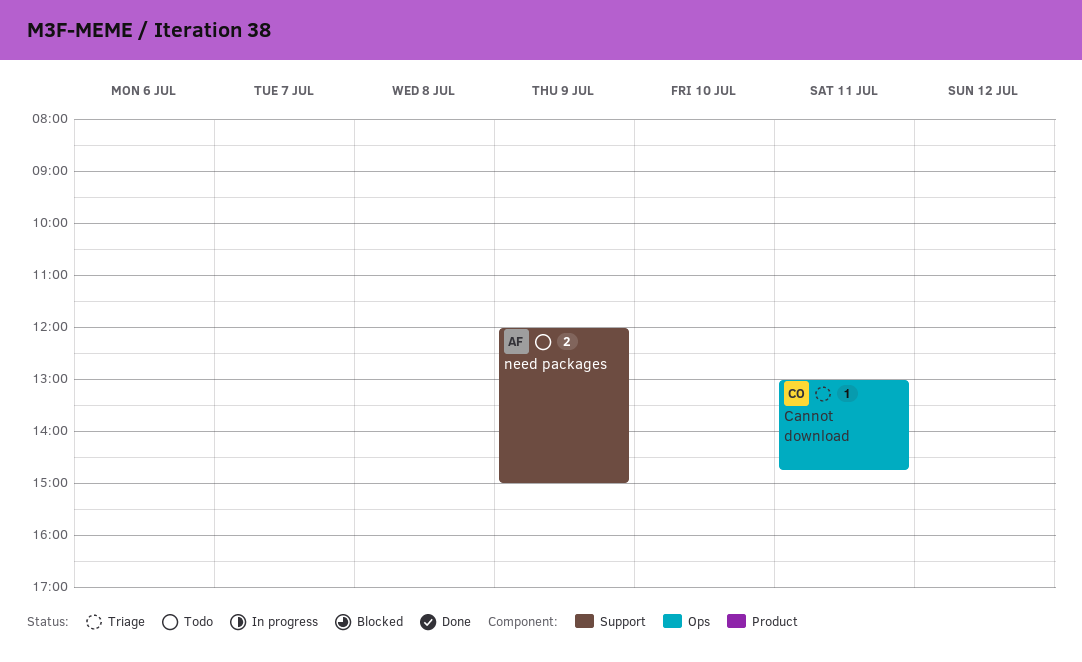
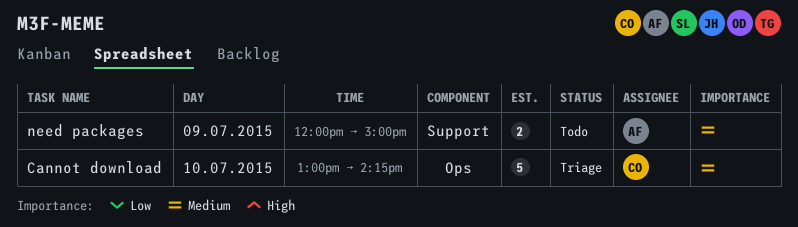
Cannot download, estimate: 1 -> 5
Cannot download, day: Jul 11 -> Jul 10
Cannot download, ends: 14:45 -> 14:15

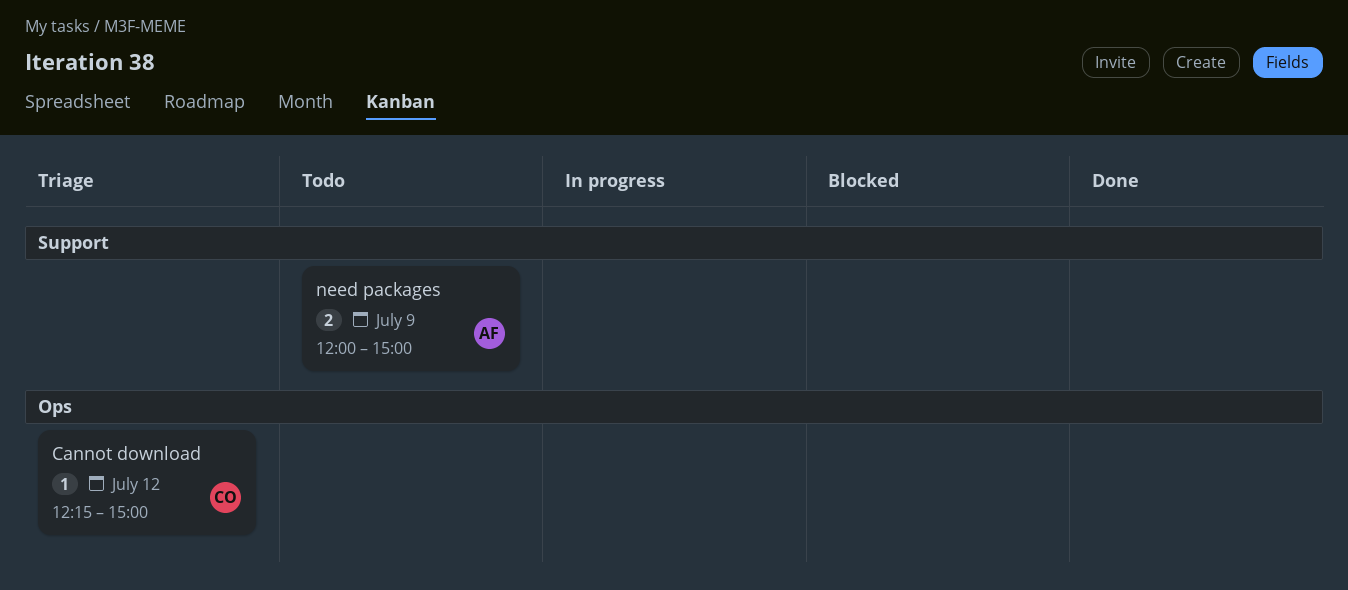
Cannot download, estimate: 5 -> 1
Cannot download, day: Jul 10 -> Jul 12
Cannot download, begins: 13:00 -> 12:15
Cannot download, ends: 14:15 -> 15:00

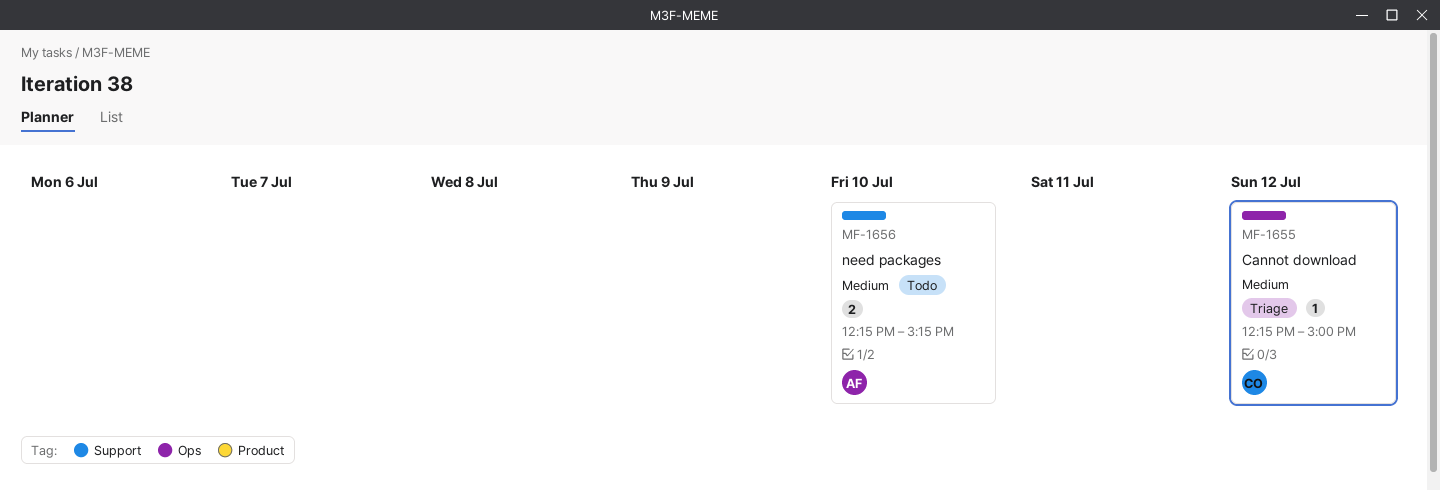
need packages, day: Jul 9 -> Jul 10
need packages, begins: 12:00 -> 12:15
need packages, ends: 15:00 -> 15:15

